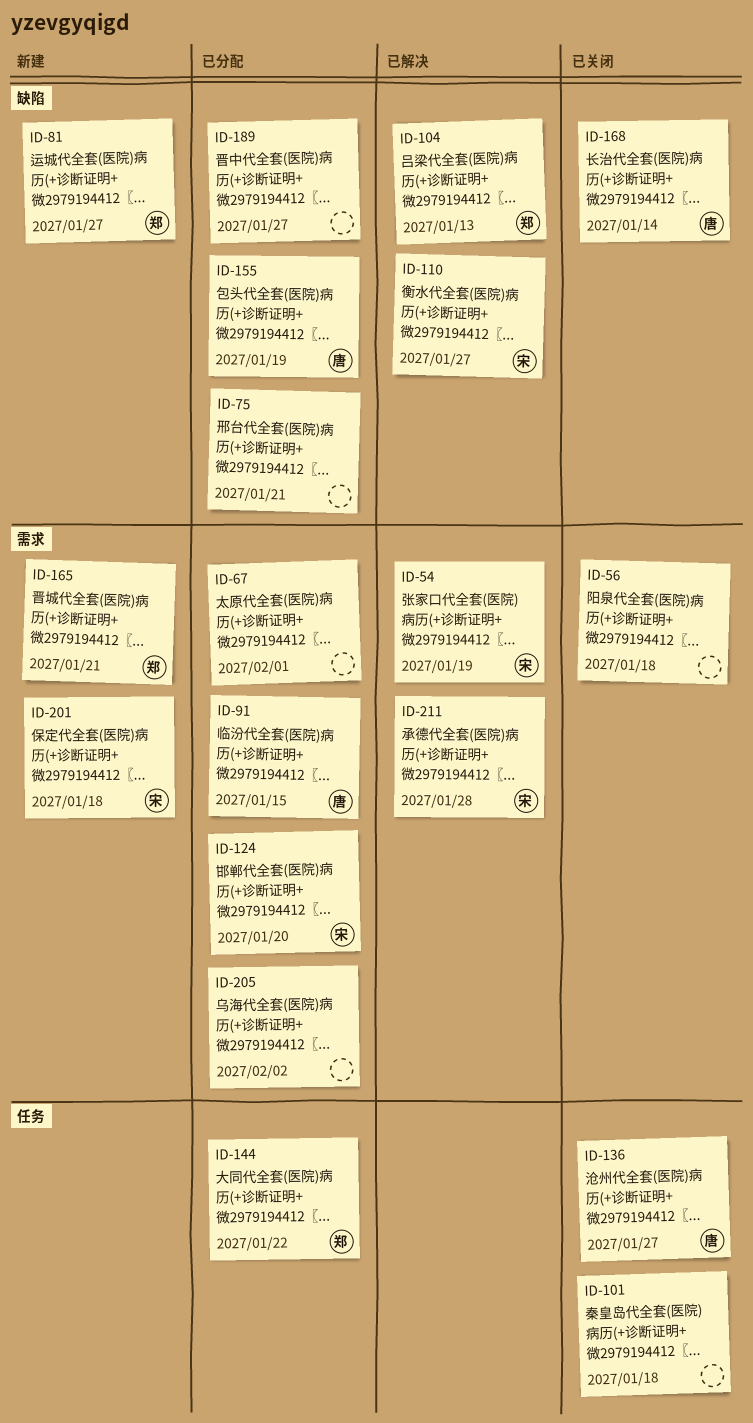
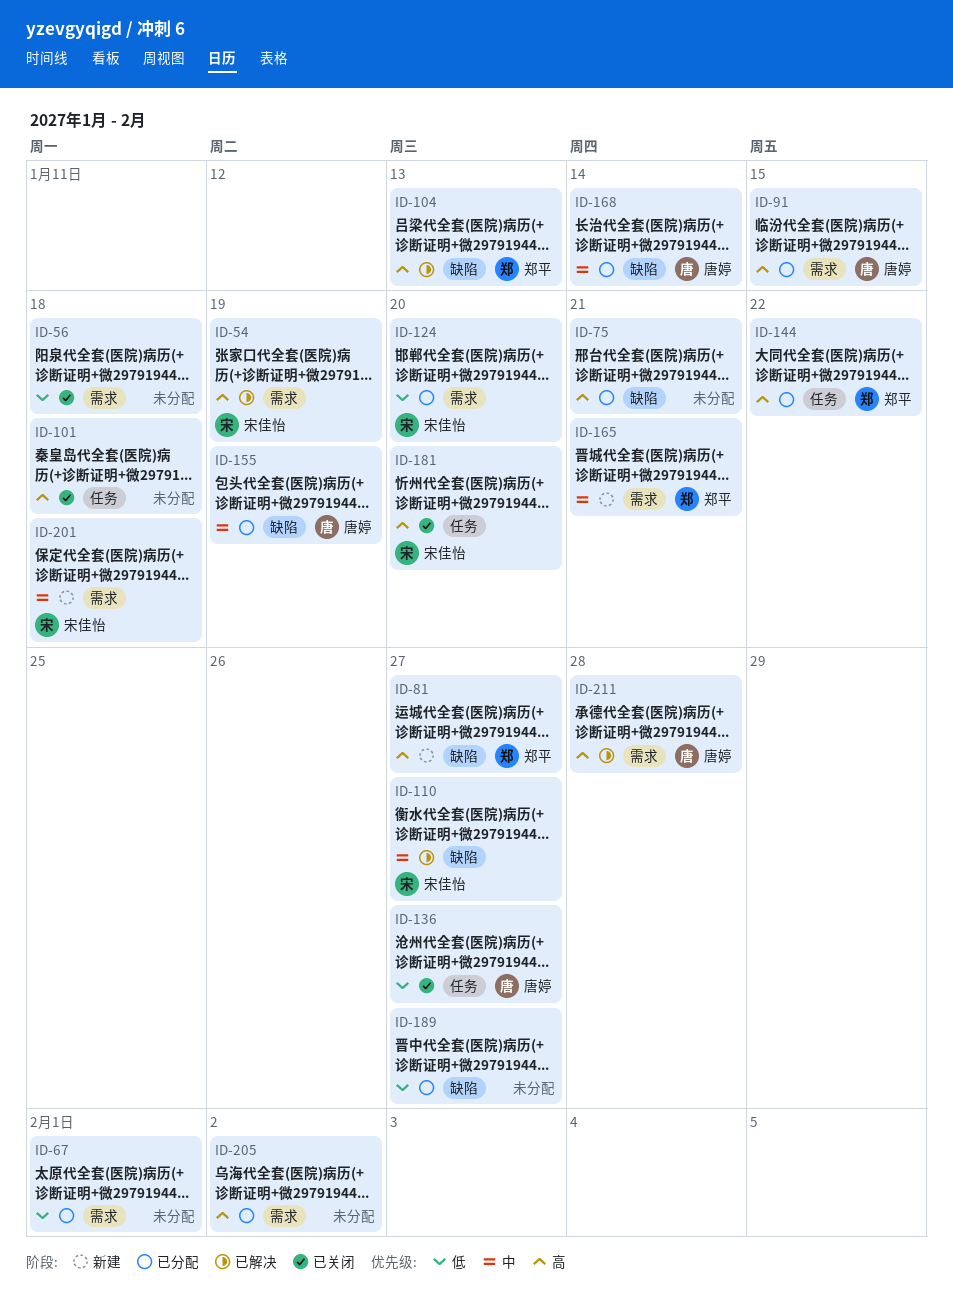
ID-168, status: 已关闭 -> 已分配
ID-181: none -> present
ID-211, owner: 宋佳怡 -> 唐婷

